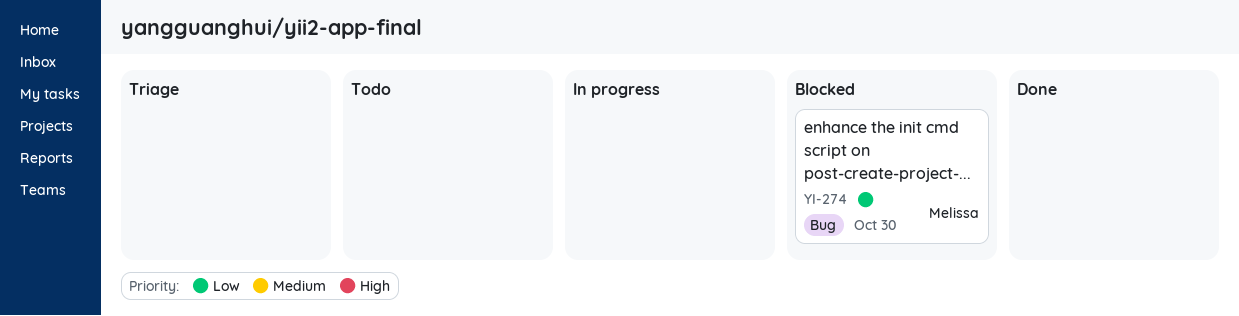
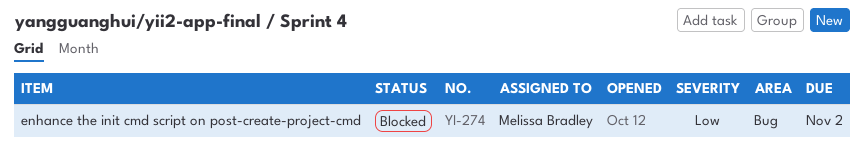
YI-274, due: Oct 30 -> Nov 2

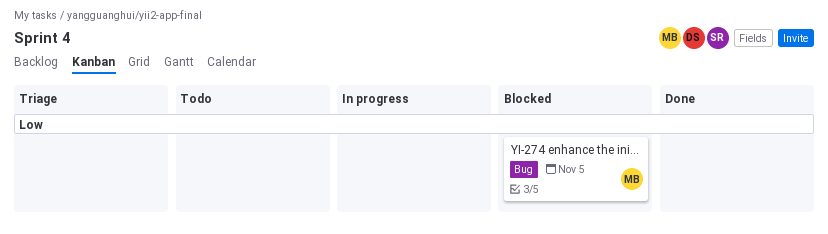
YI-274, due: Nov 2 -> Nov 5

